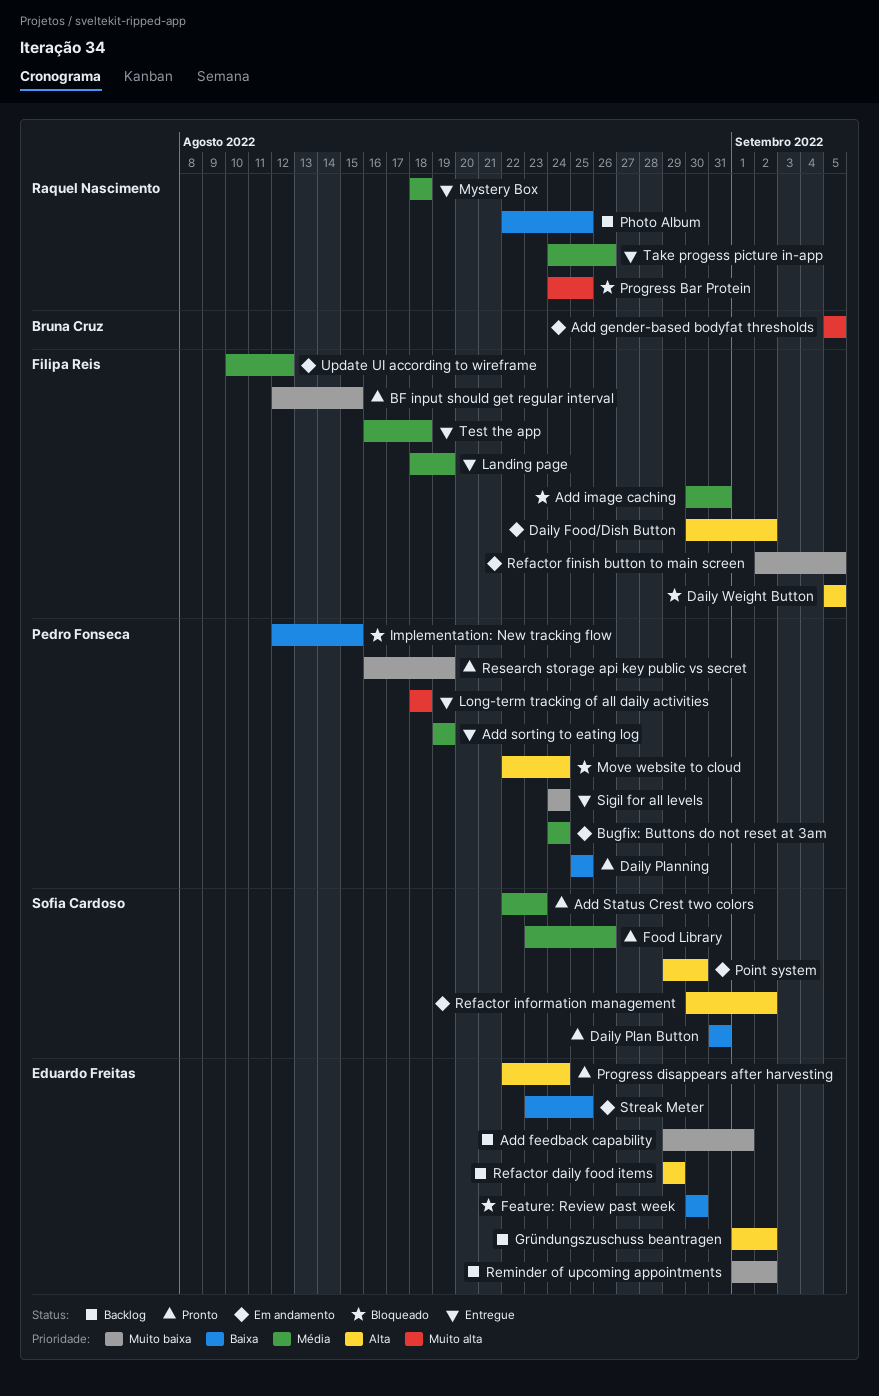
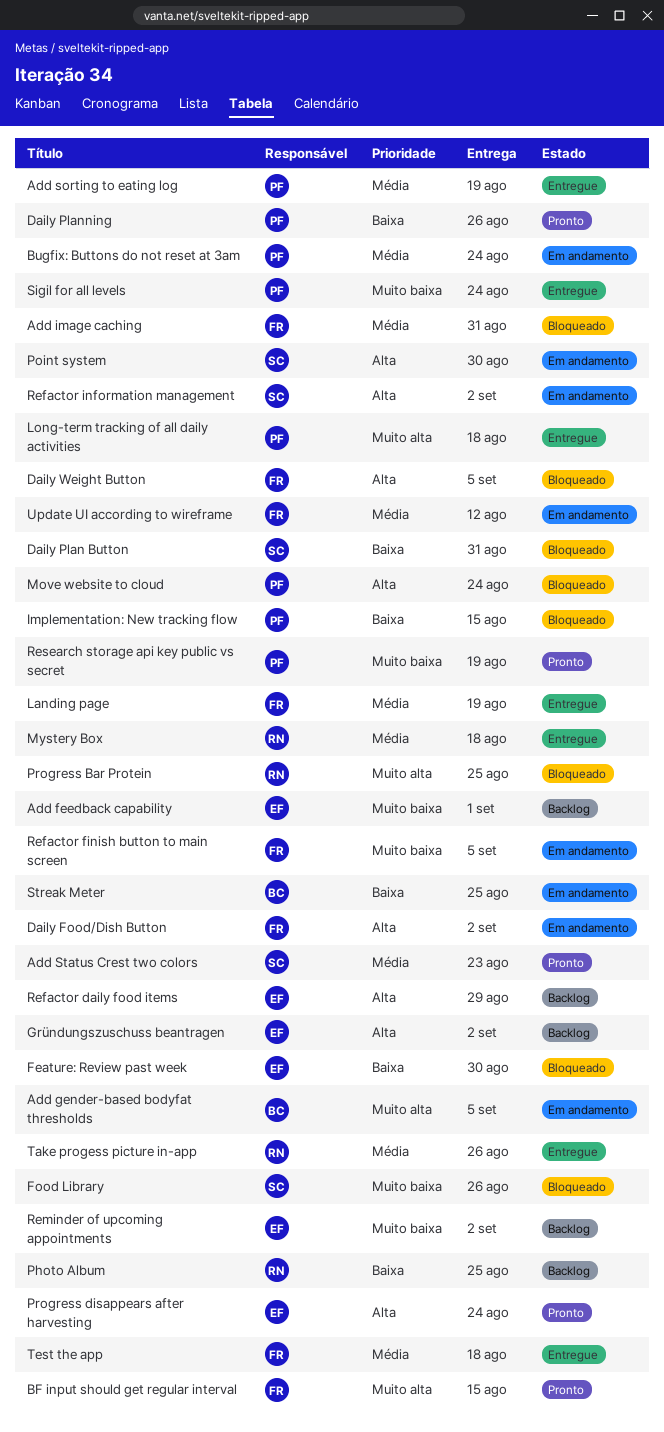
BF input should get regular interval, priority: Muito baixa -> Muito alta
Daily Plan Button, status: Pronto -> Bloqueado
Daily Planning, due: Aug 25 -> Aug 26
Food Library, status: Pronto -> Bloqueado
Food Library, priority: Média -> Muito baixa
Streak Meter, owner: Eduardo Freitas -> Bruna Cruz

